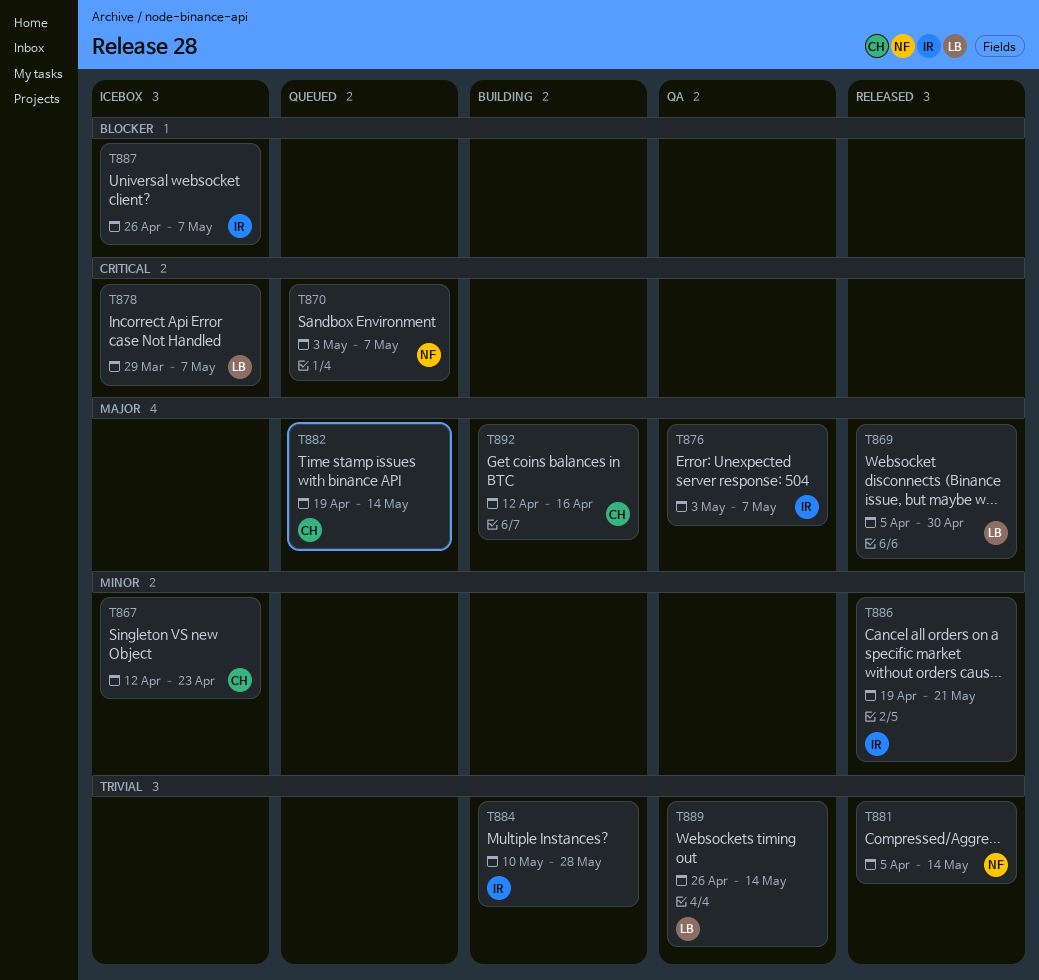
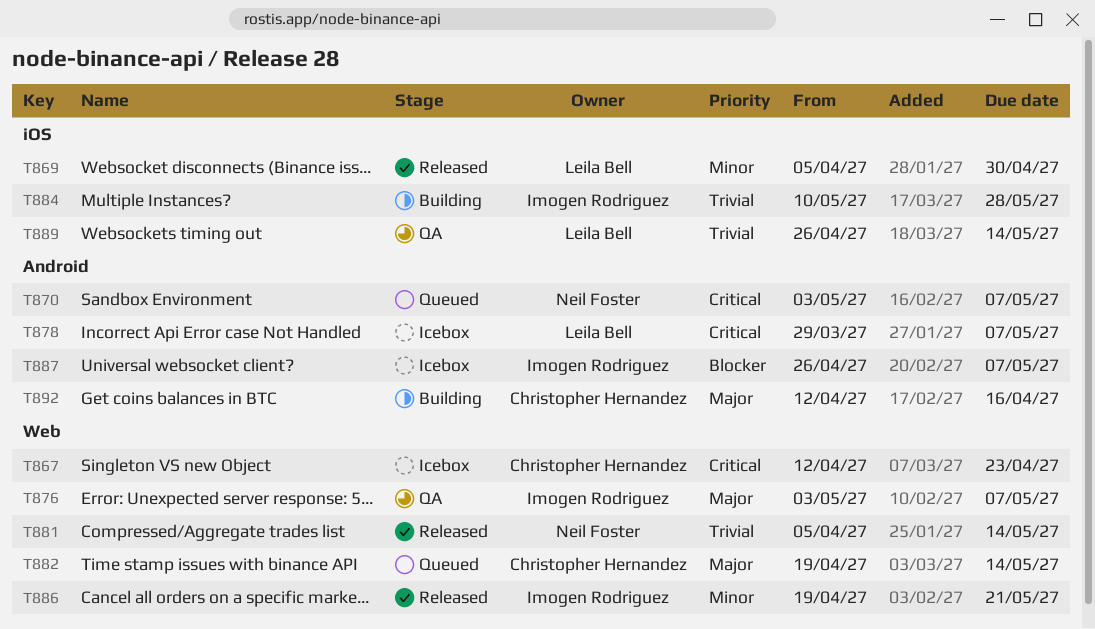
T867, priority: Minor -> Critical
T869, priority: Major -> Minor

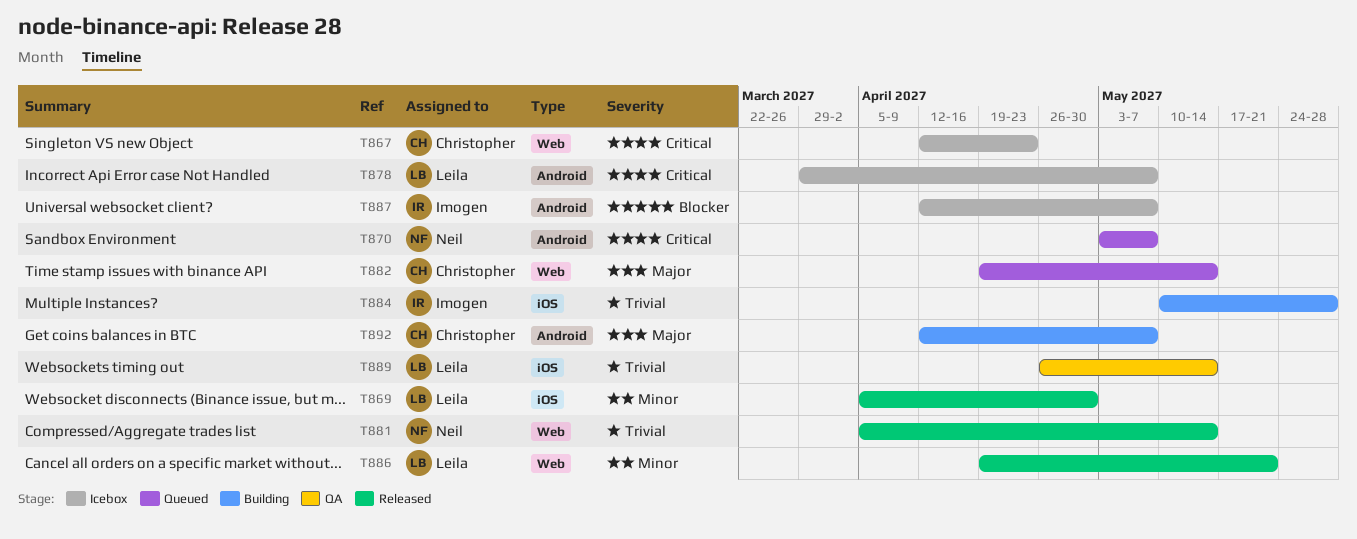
T876: present -> none
T886, owner: Imogen Rodriguez -> Leila Bell
T887, start: Apr 26 -> Apr 12
T892, due: Apr 16 -> May 7

